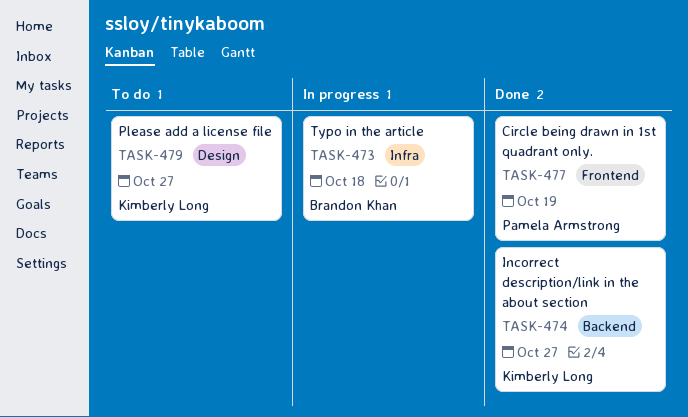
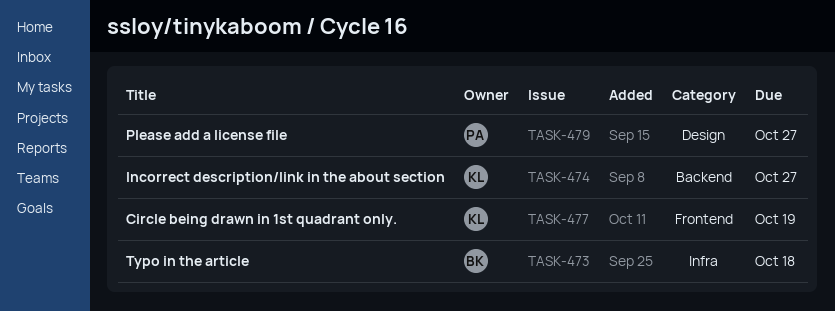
TASK-477, owner: Pamela Armstrong -> Kimberly Long
TASK-479, owner: Kimberly Long -> Pamela Armstrong

